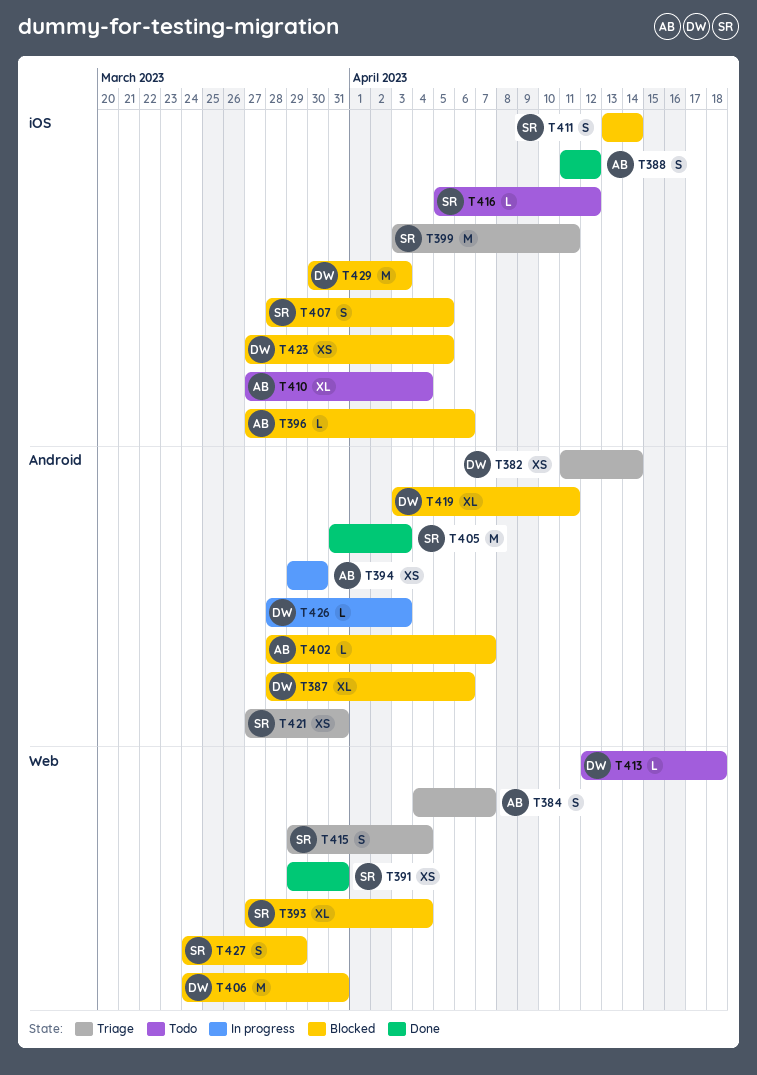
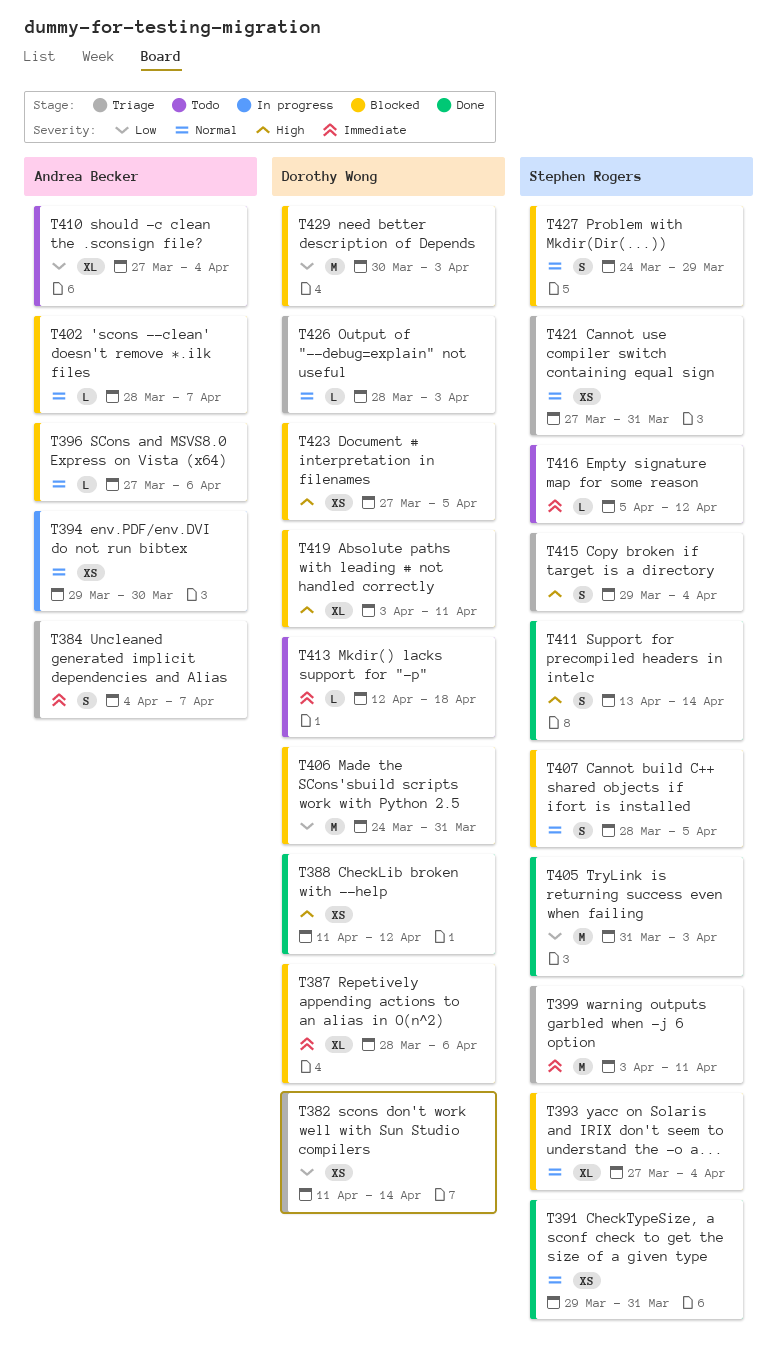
T388, owner: Andrea Becker -> Dorothy Wong
T388, estimate: S -> XS
T411, status: Blocked -> Done
T426, status: In progress -> Triage

